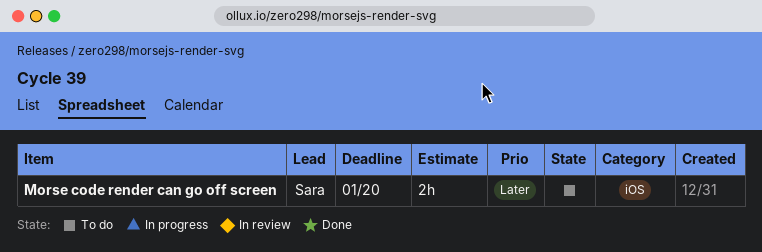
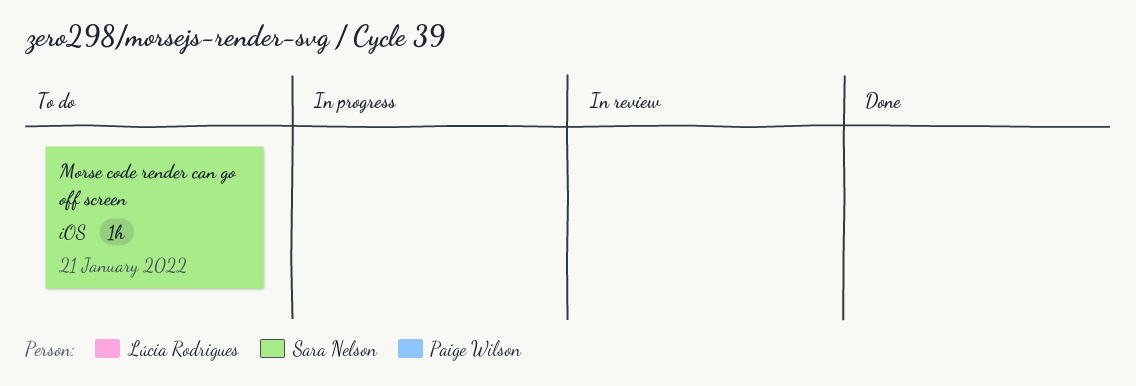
Morse code render can go off screen, estimate: 2h -> 1h
Morse code render can go off screen, due: Jan 20 -> Jan 21

